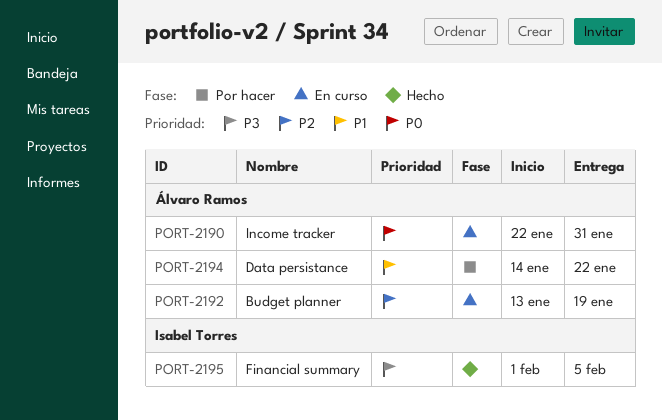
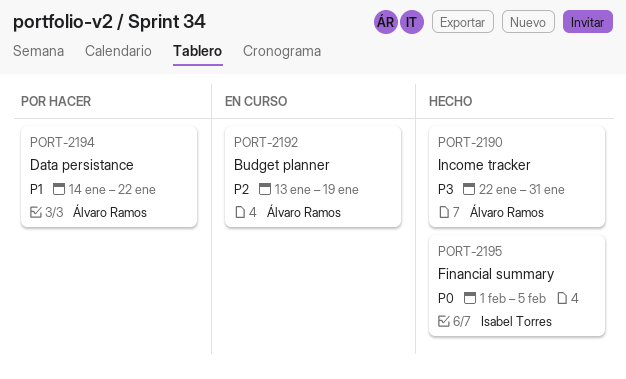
PORT-2190, status: En curso -> Hecho
PORT-2190, priority: P0 -> P3
PORT-2195, priority: P3 -> P0

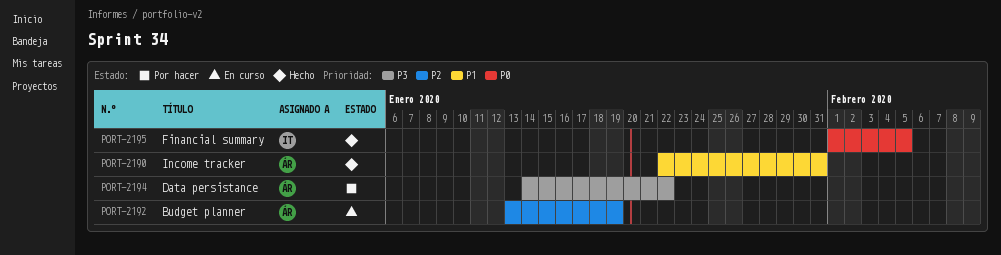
PORT-2190, priority: P3 -> P1
PORT-2194, priority: P1 -> P3

